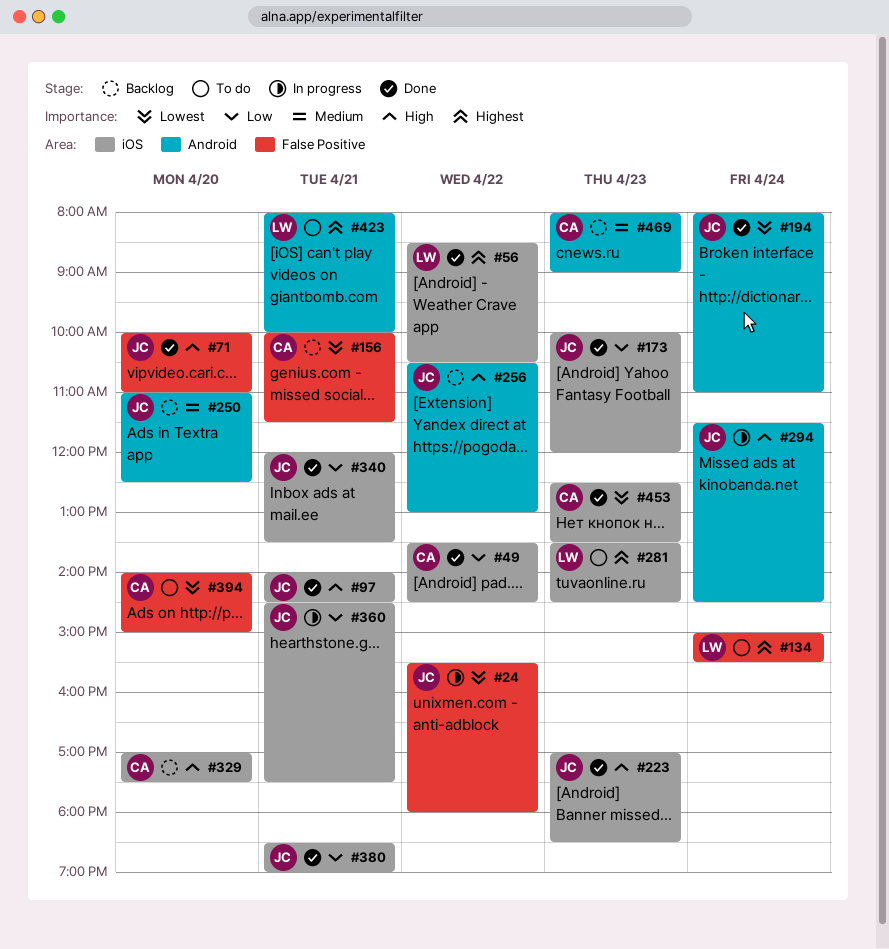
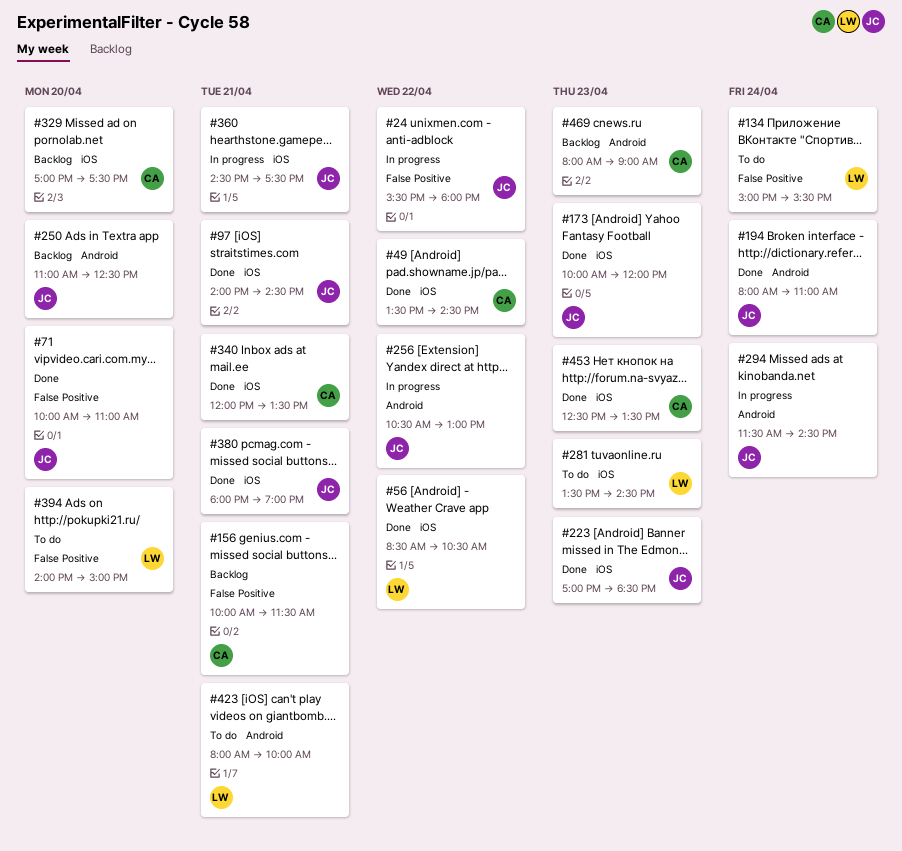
#256, status: Backlog -> In progress
#340, owner: JC -> CA
#380, begins: 18:30 -> 18:00
#394, owner: CA -> LW

